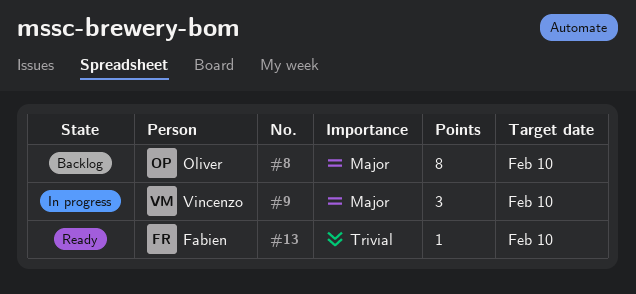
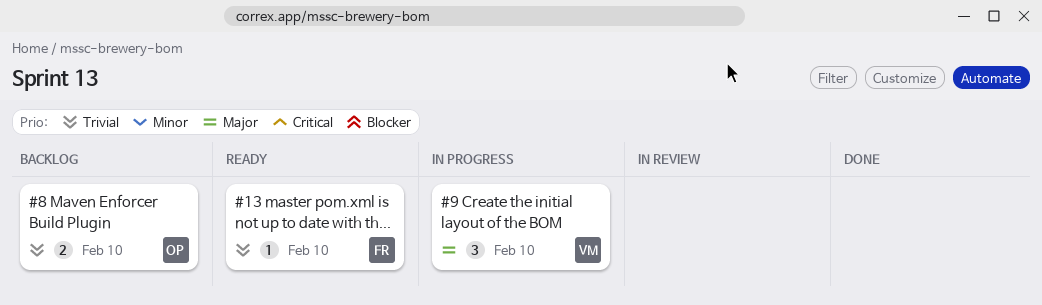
#8, priority: Major -> Trivial
#8, estimate: 8 -> 2

